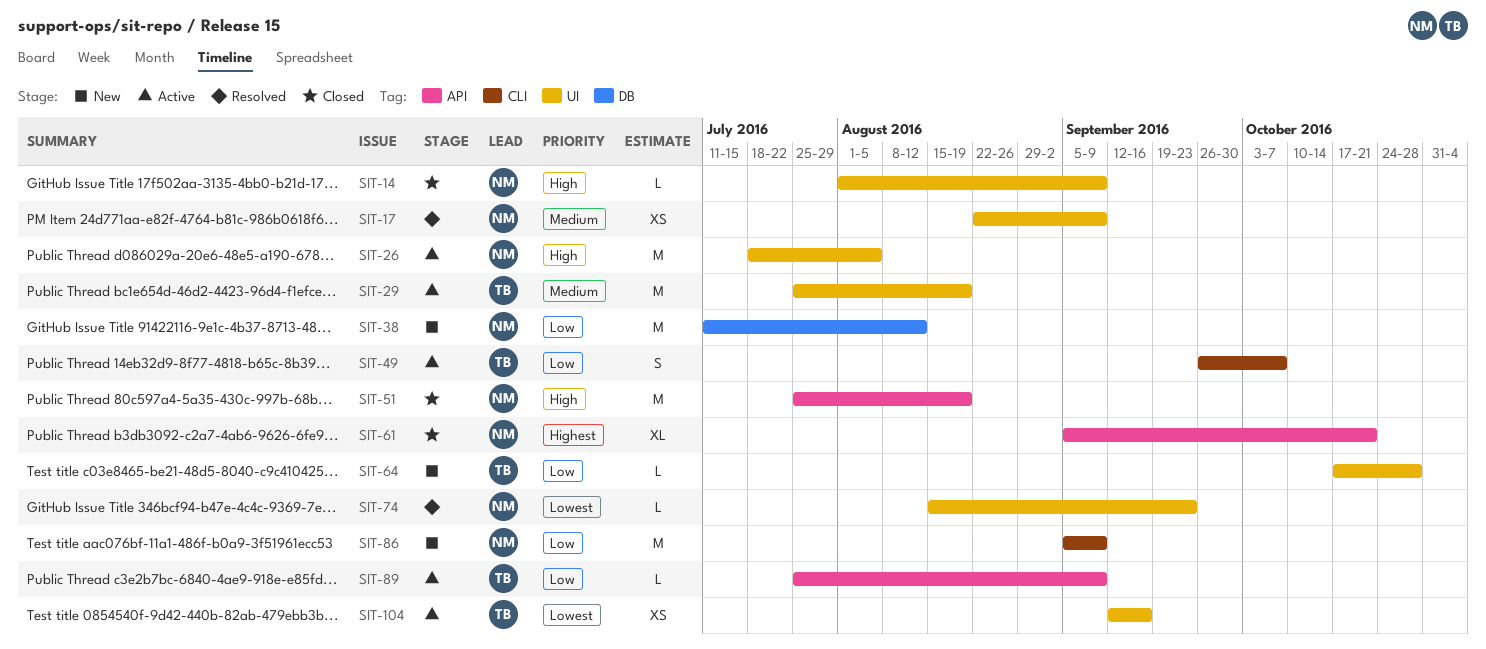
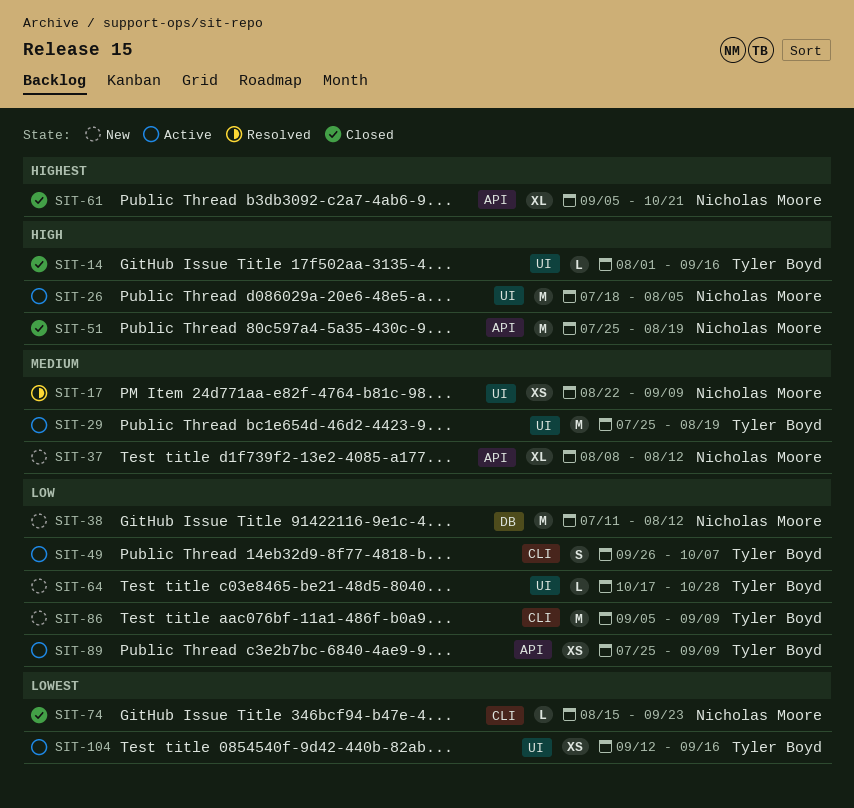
SIT-14, owner: Nicholas Moore -> Tyler Boyd
SIT-14, due: Sep 9 -> Sep 16
SIT-37: none -> present
SIT-74, status: Resolved -> Closed
SIT-74, label: UI -> CLI
SIT-86, owner: Nicholas Moore -> Tyler Boyd
SIT-89, estimate: L -> XS

